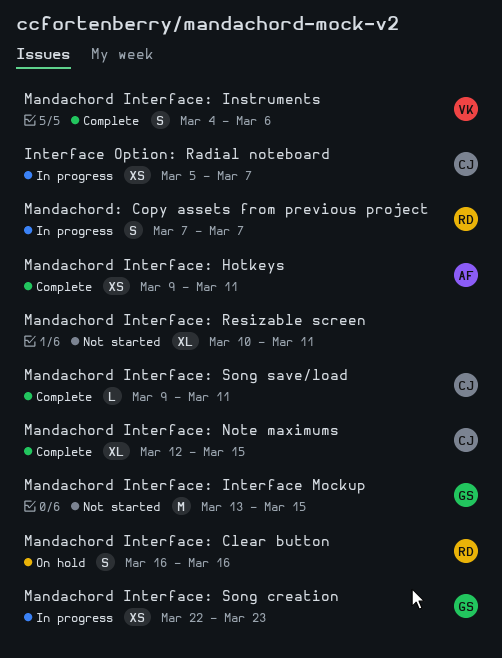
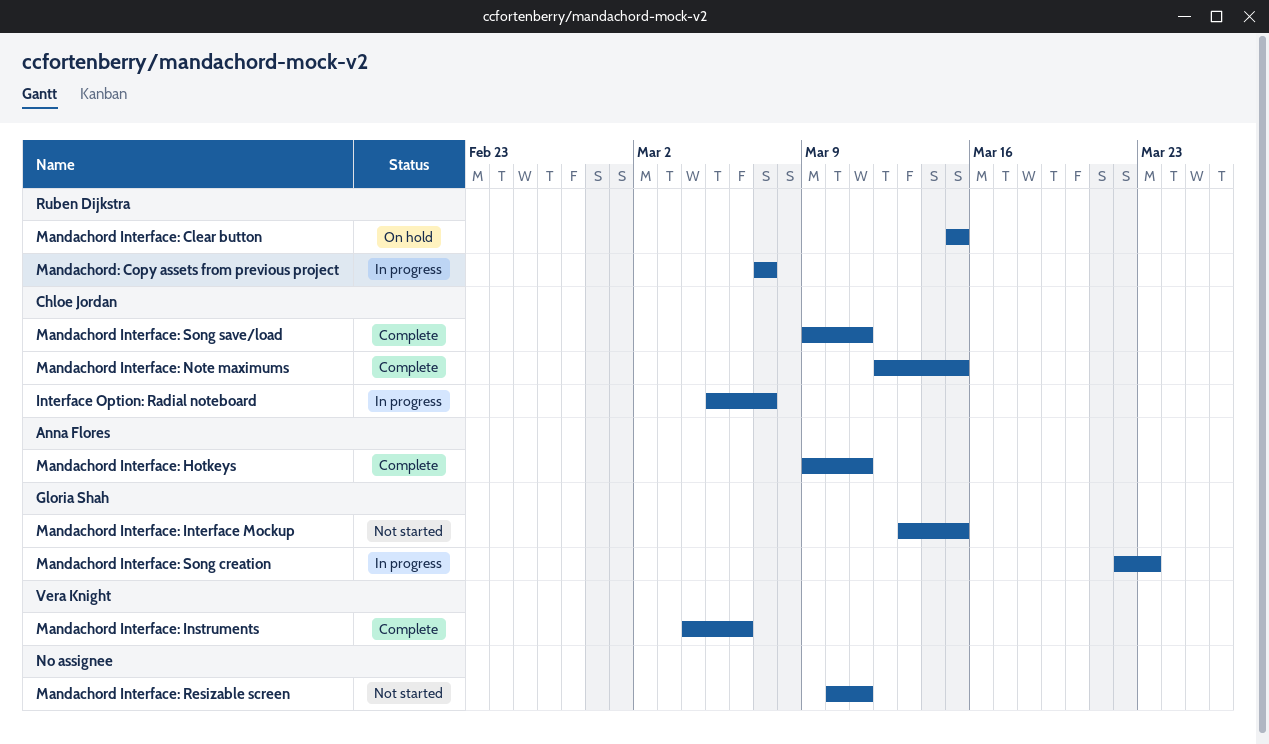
Mandachord Interface: Clear button, start: Mar 16 -> Mar 15
Mandachord Interface: Clear button, due: Mar 16 -> Mar 15

